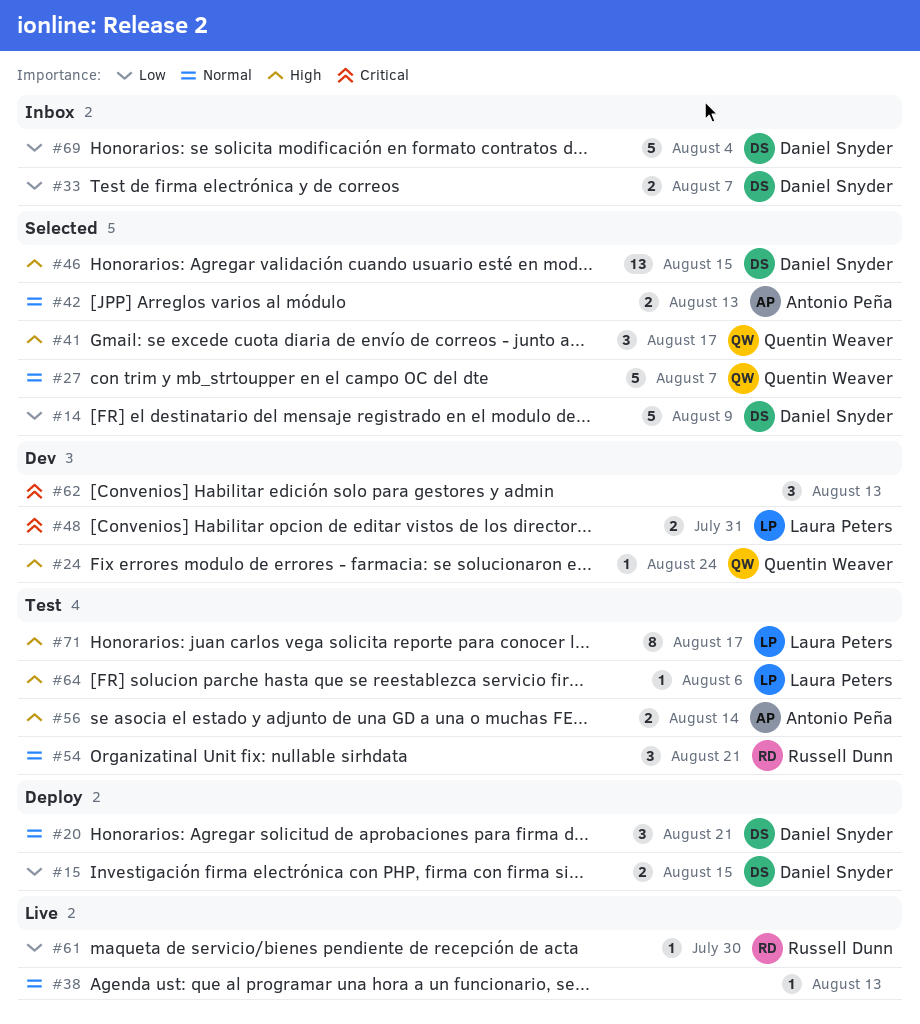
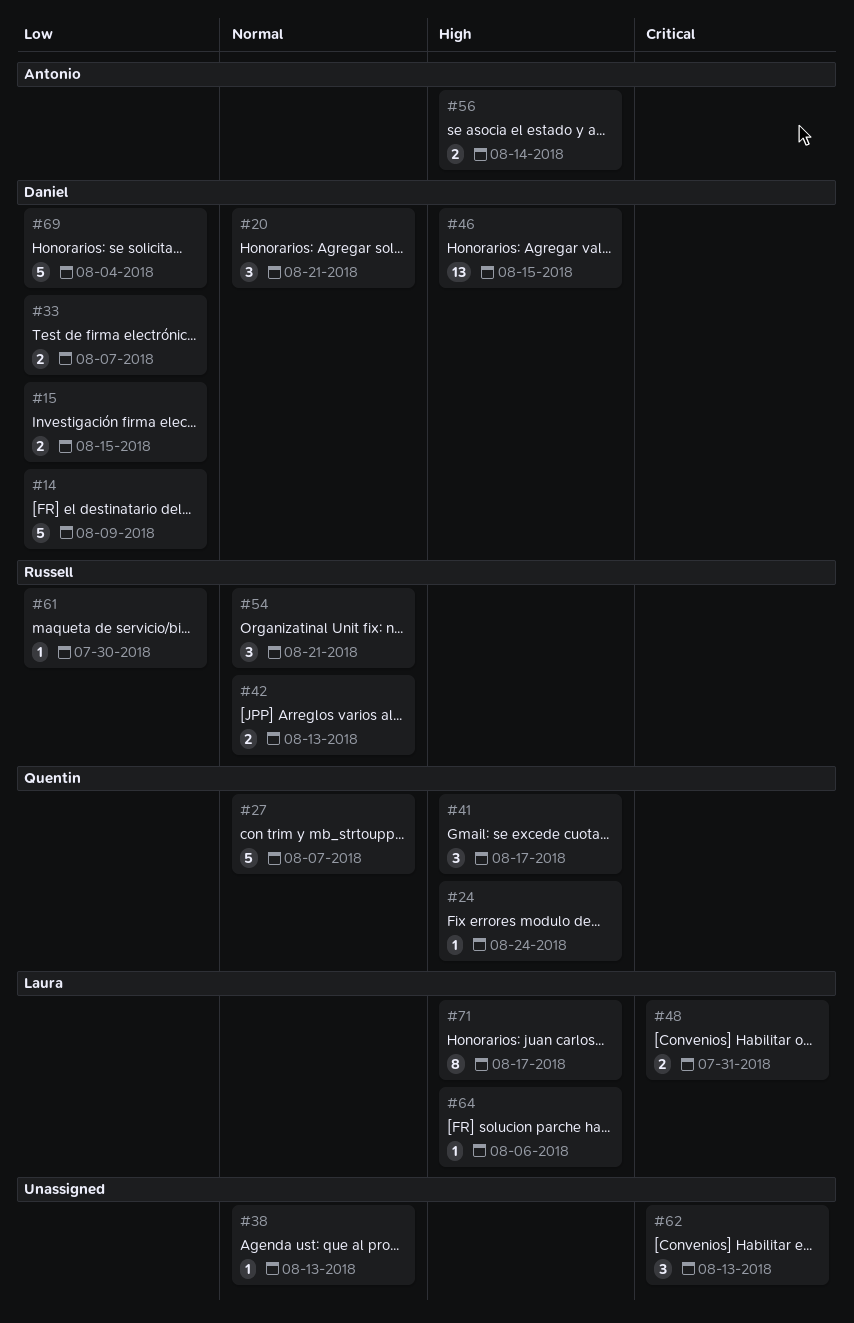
#42, owner: Antonio Peña -> Russell Dunn

